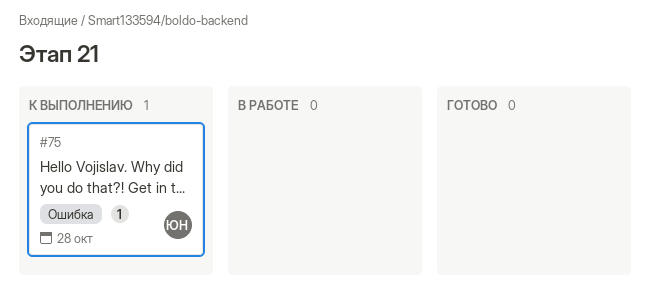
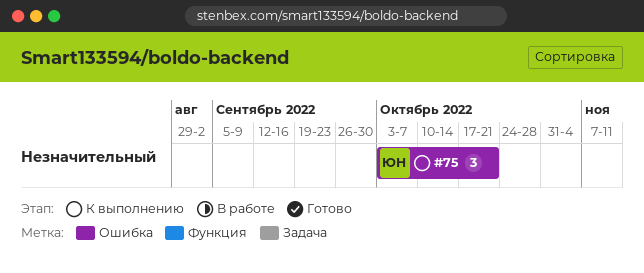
#75, estimate: 1 -> 3
#75, due: Oct 28 -> Oct 21

